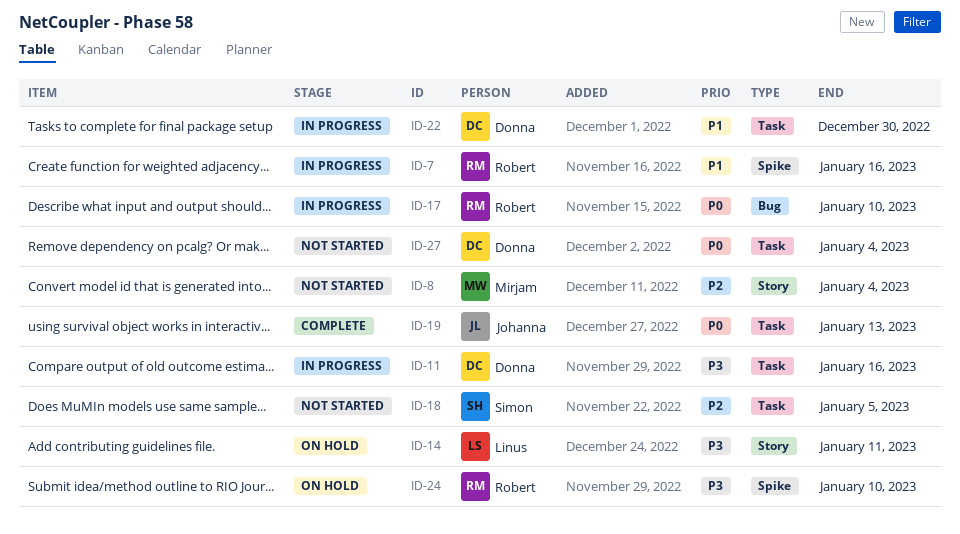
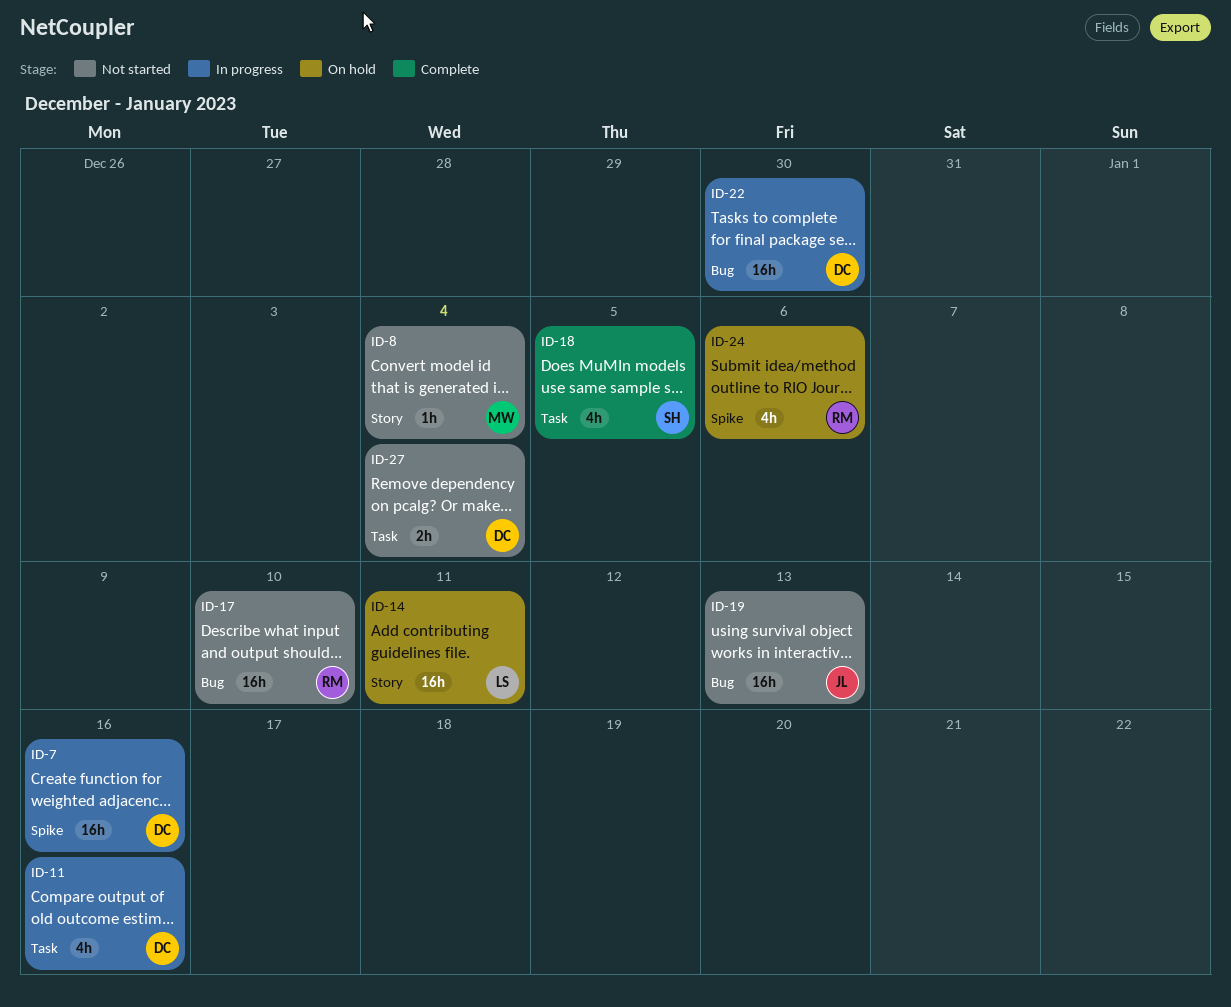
ID-7, owner: Robert -> Donna
ID-17, status: In progress -> Not started
ID-18, status: Not started -> Complete
ID-19, status: Complete -> Not started
ID-19, label: Task -> Bug
ID-22, label: Task -> Bug
ID-24, due: Jan 10 -> Jan 6

